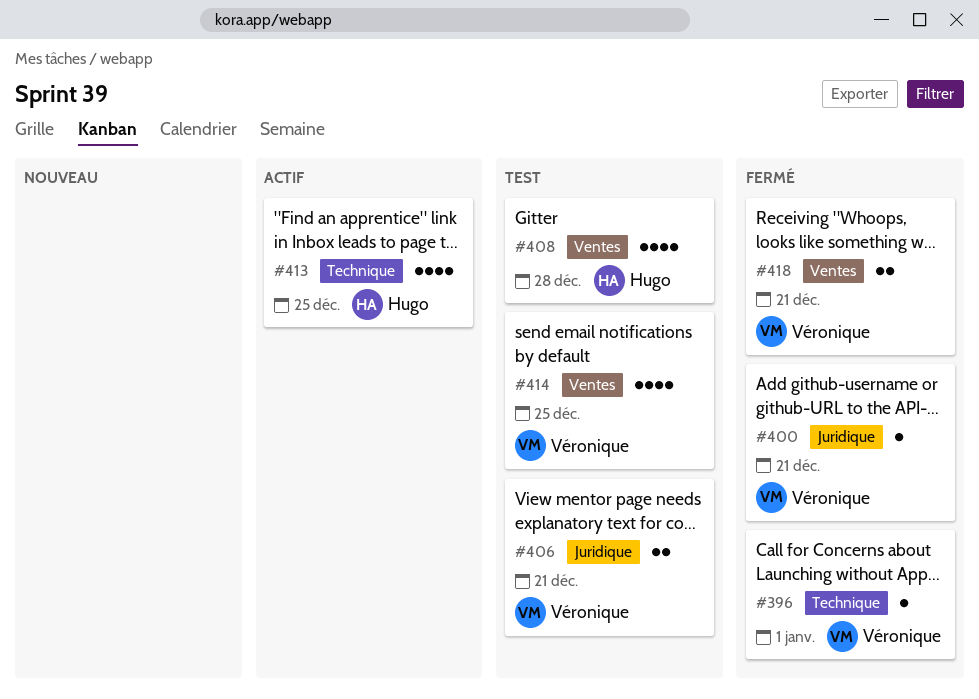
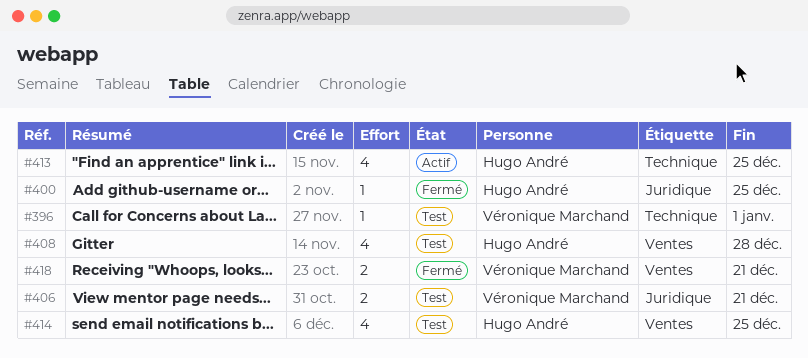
#396, status: Fermé -> Test
#400, owner: Véronique Marchand -> Hugo André
#400, due: Dec 21 -> Dec 25
#414, owner: Véronique Marchand -> Hugo André

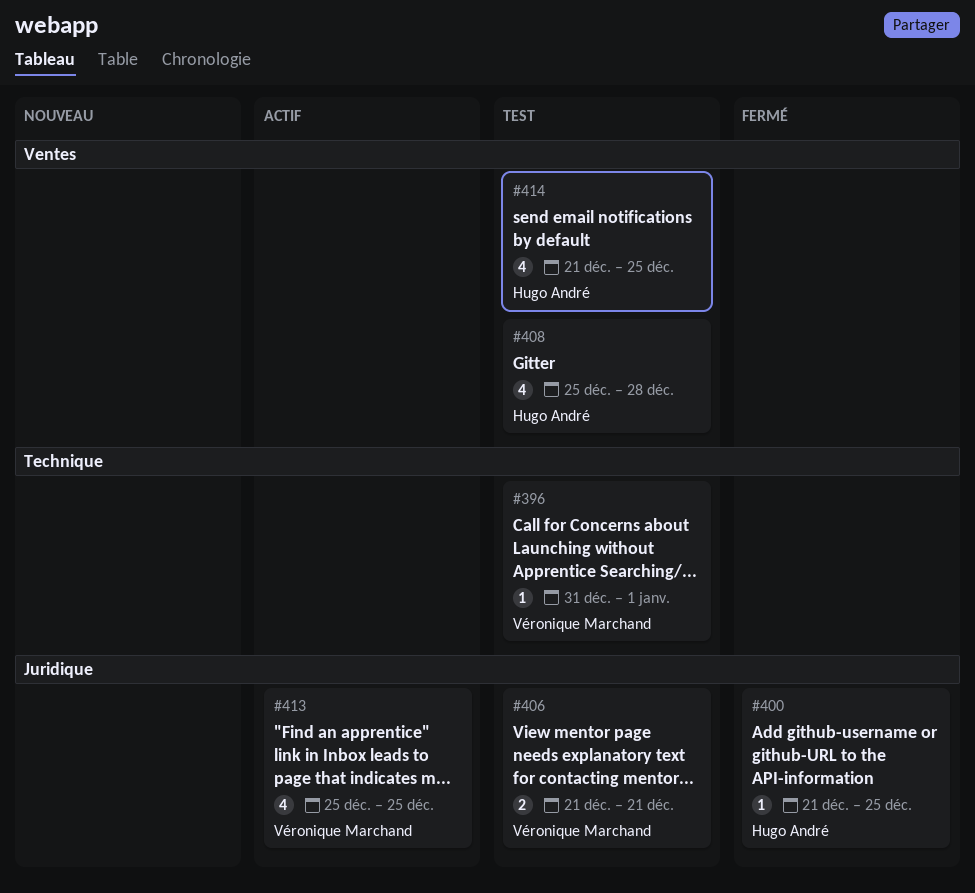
#413, owner: Hugo André -> Véronique Marchand
#413, label: Technique -> Juridique
#418: present -> none

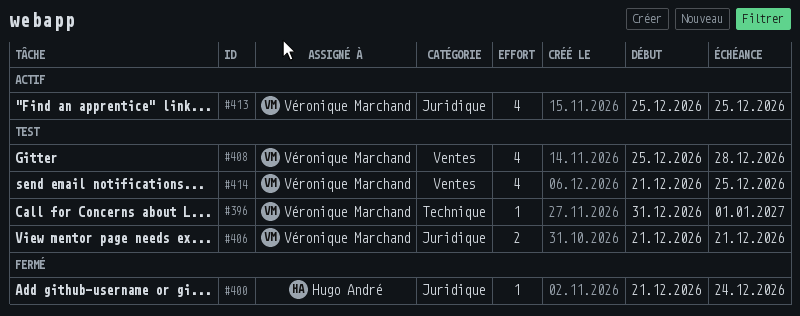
#400, due: Dec 25 -> Dec 24
#408, owner: Hugo André -> Véronique Marchand
#414, owner: Hugo André -> Véronique Marchand

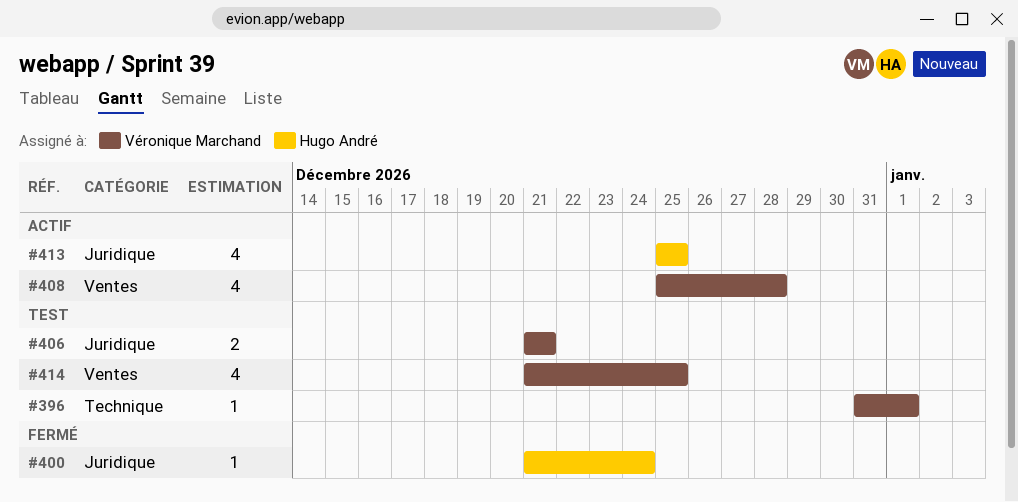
#408, status: Test -> Actif
#413, owner: Véronique Marchand -> Hugo André

